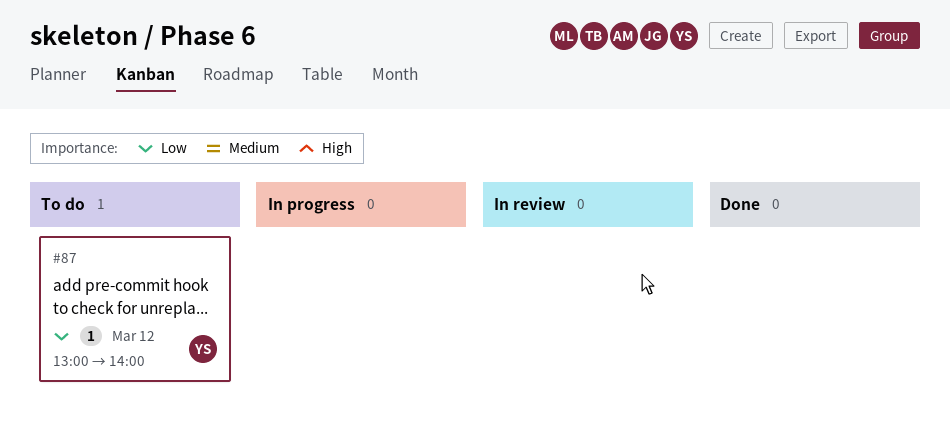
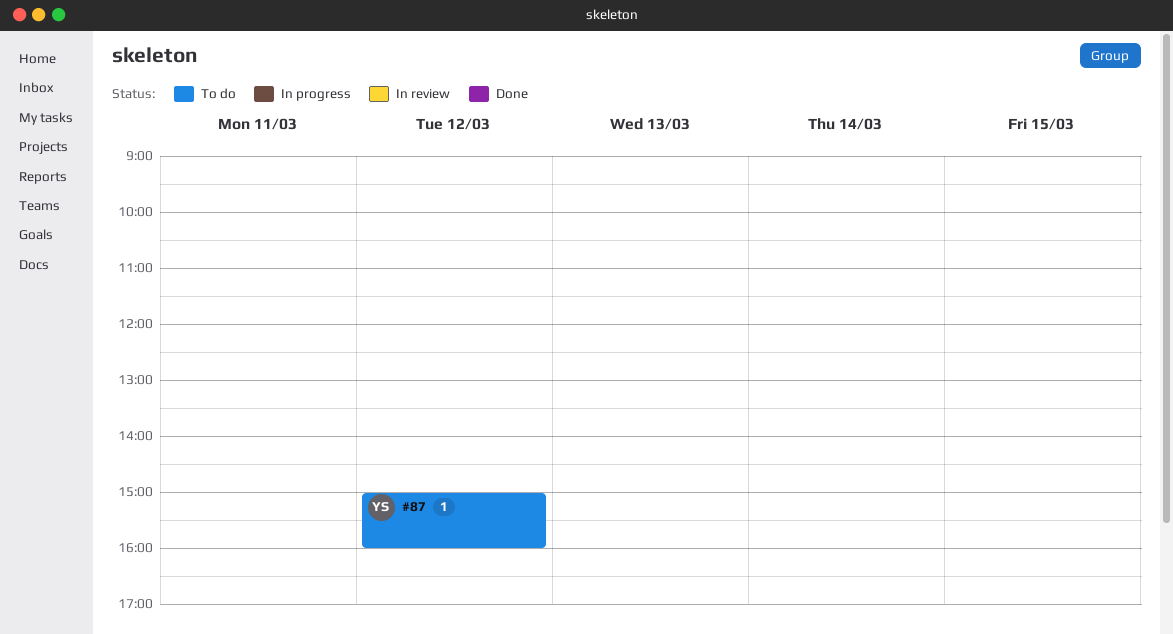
#87, begins: 13:00 -> 15:00
#87, ends: 14:00 -> 16:00

